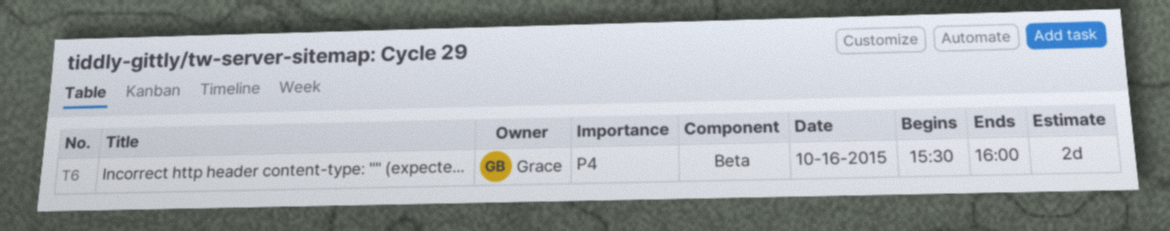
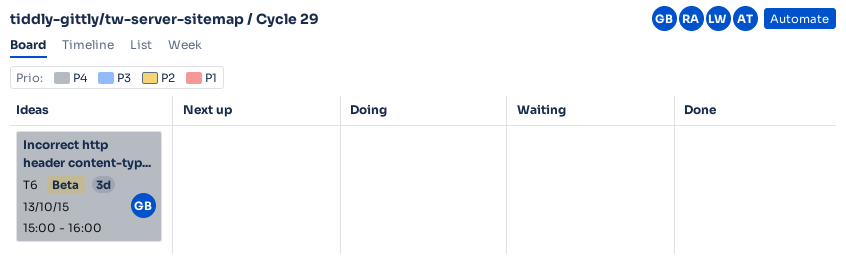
T6, estimate: 2d -> 3d
T6, day: Oct 16 -> Oct 13
T6, begins: 15:30 -> 15:00

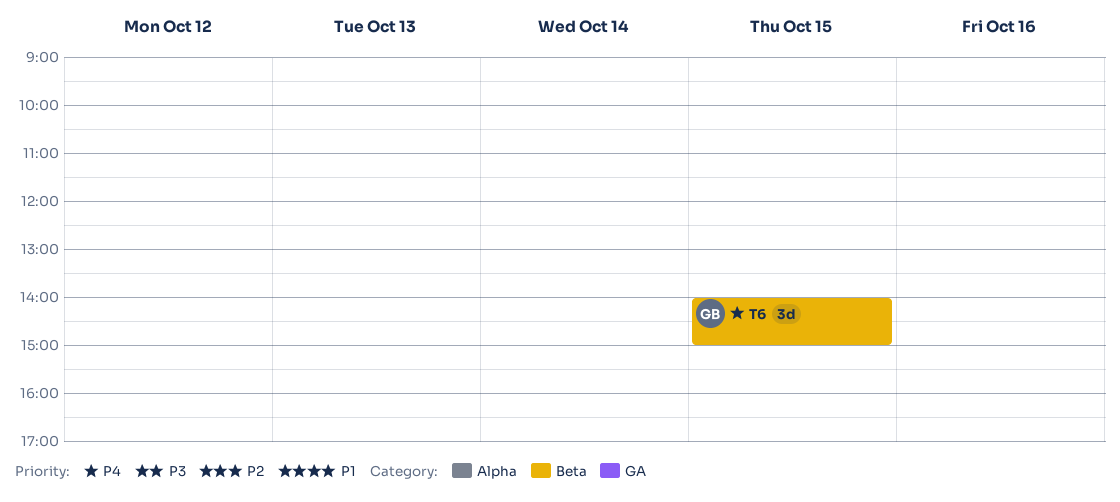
T6, day: Oct 13 -> Oct 15
T6, begins: 15:00 -> 14:00
T6, ends: 16:00 -> 15:00

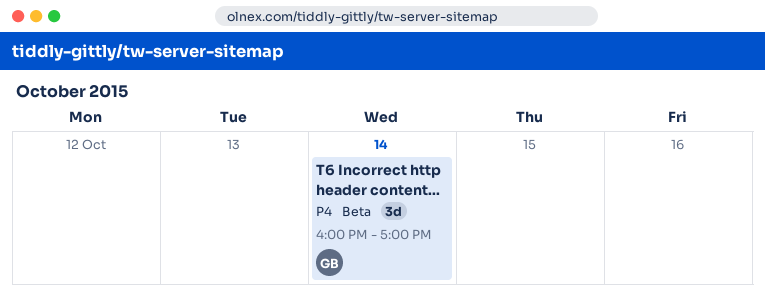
T6, day: Oct 15 -> Oct 14
T6, begins: 14:00 -> 16:00
T6, ends: 15:00 -> 17:00

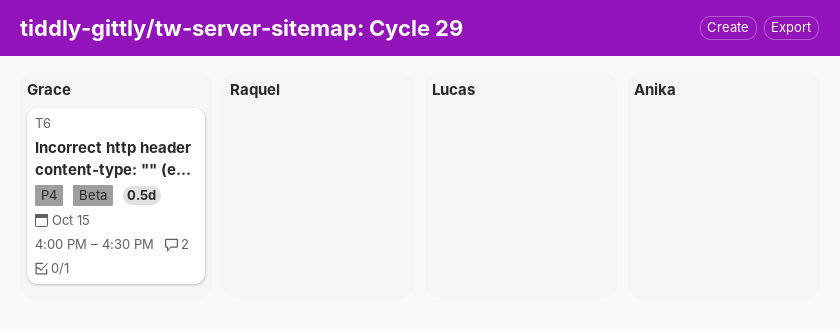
T6, estimate: 3d -> 0.5d
T6, day: Oct 14 -> Oct 15
T6, ends: 17:00 -> 16:30

